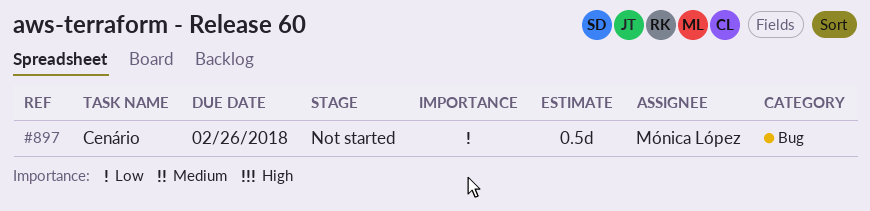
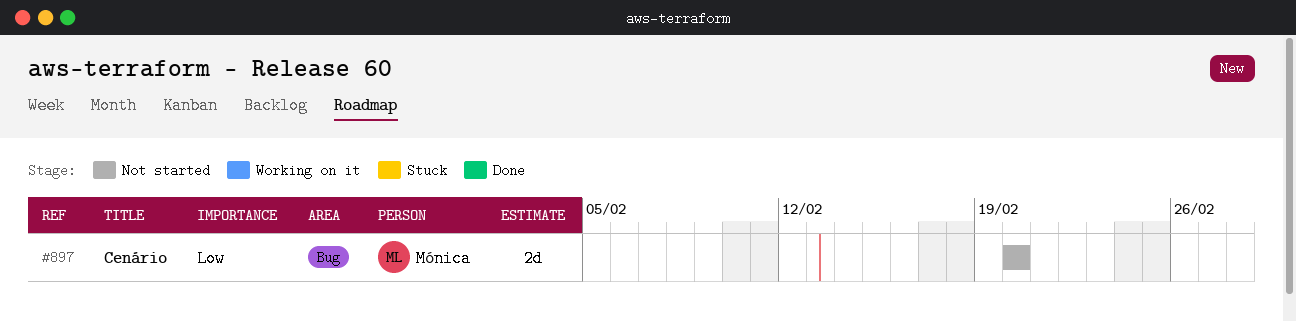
#897, estimate: 0.5d -> 2d
#897, due: Feb 26 -> Feb 20

